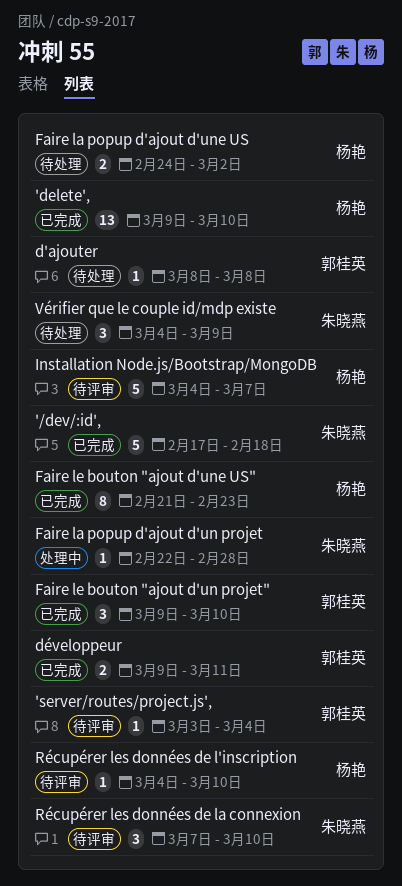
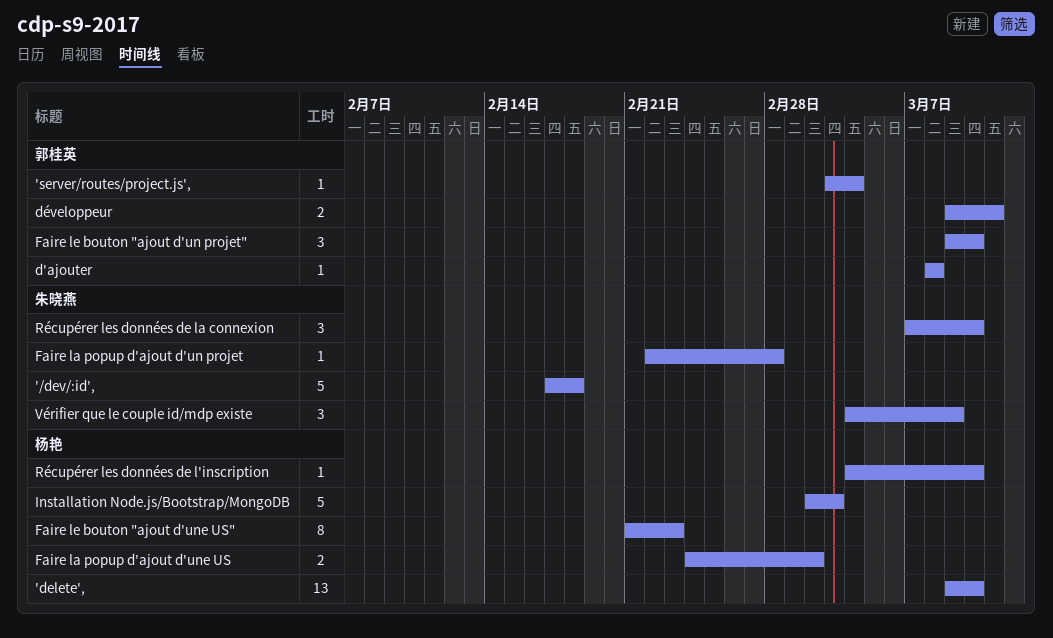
Installation Node.js/Bootstrap/MongoDB, start: Mar 4 -> Mar 2
Installation Node.js/Bootstrap/MongoDB, due: Mar 7 -> Mar 3

